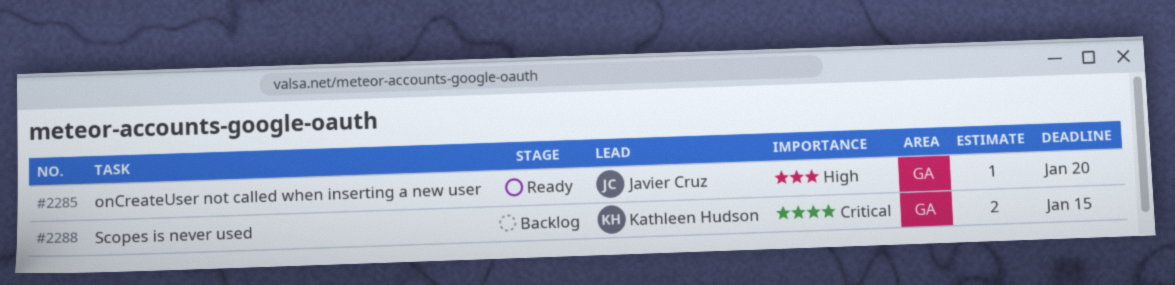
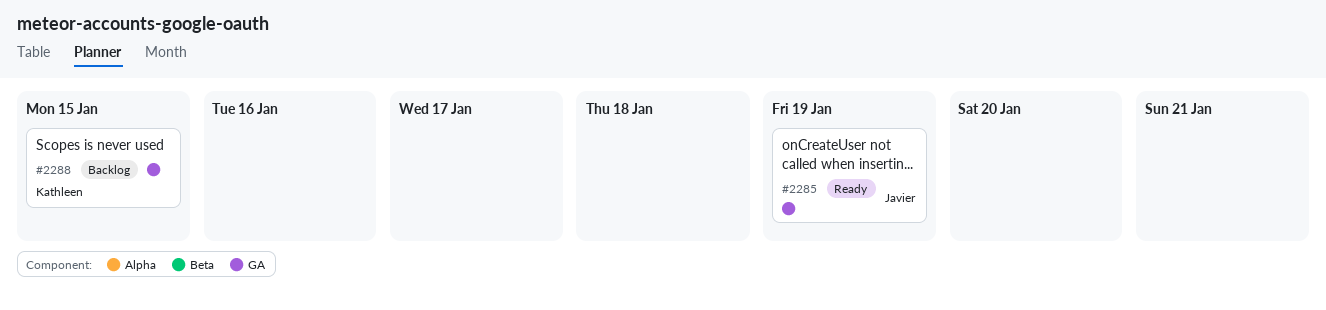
#2285, due: Jan 20 -> Jan 19

